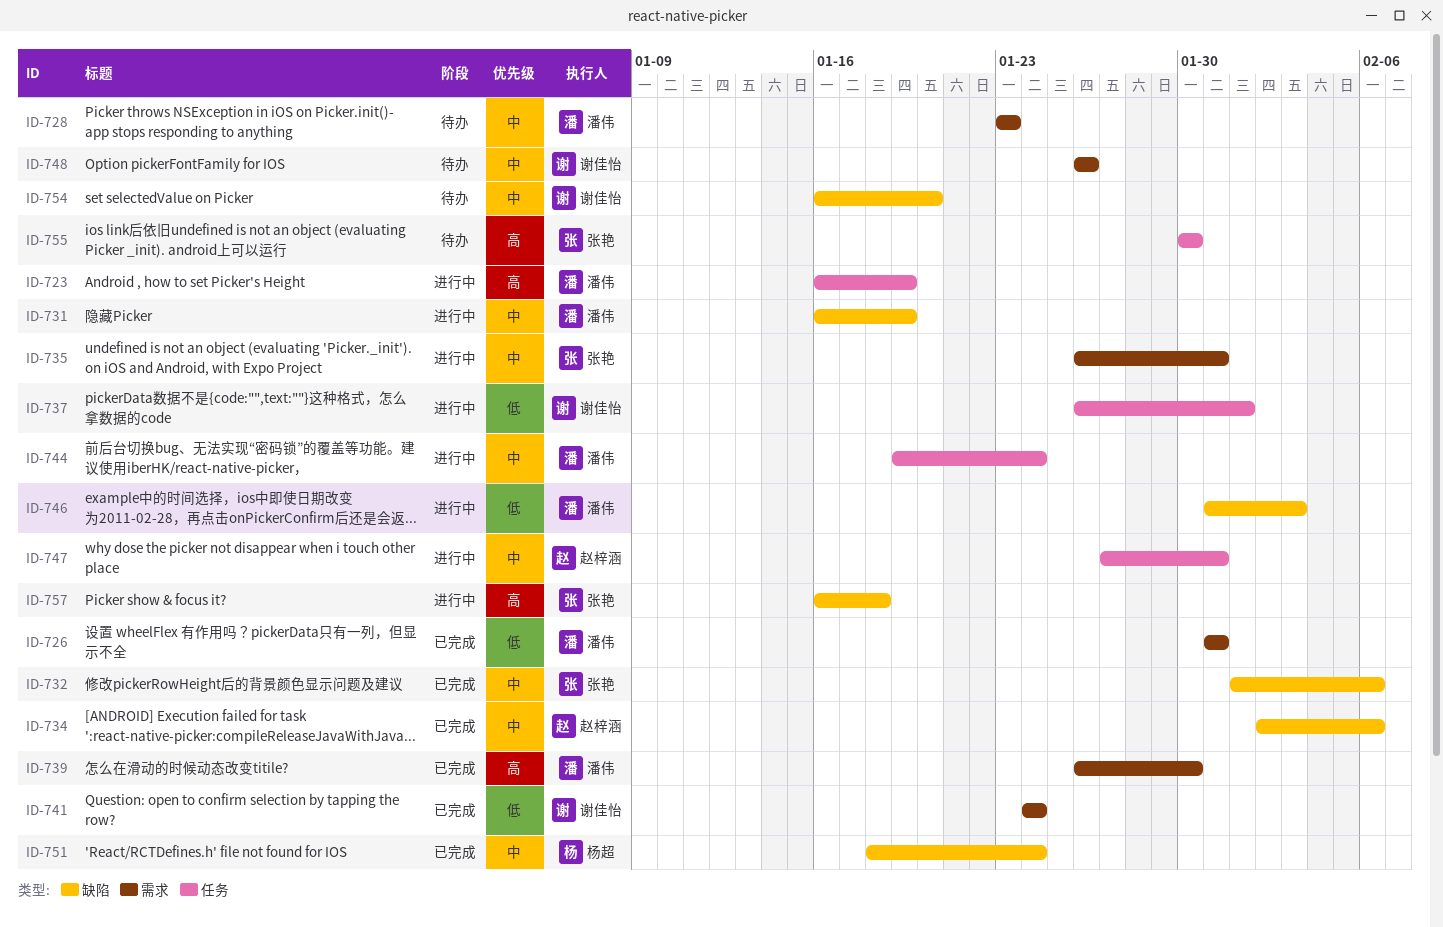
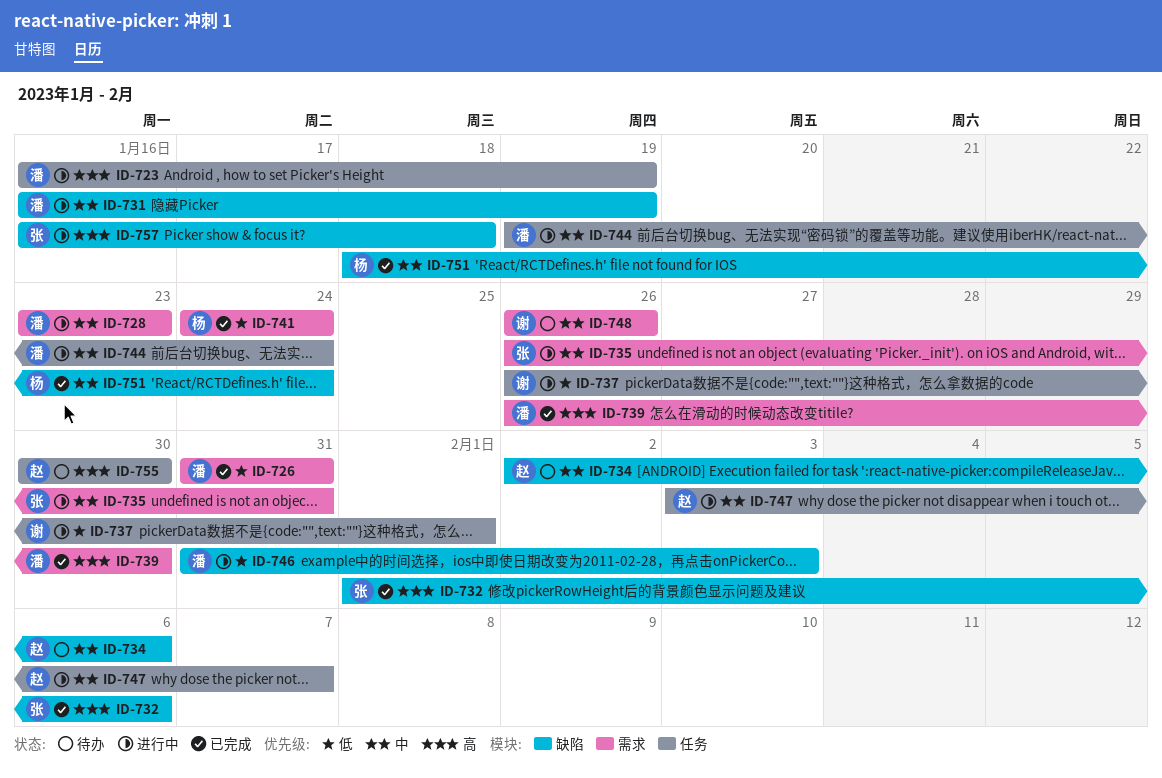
ID-728, status: 待办 -> 进行中
ID-732, priority: 中 -> 高
ID-734, status: 已完成 -> 待办
ID-741, owner: 谢佳怡 -> 杨超
ID-747, start: Jan 27 -> Feb 3
ID-747, due: Jan 31 -> Feb 7
ID-754: present -> none
ID-755, owner: 张艳 -> 赵梓涵

